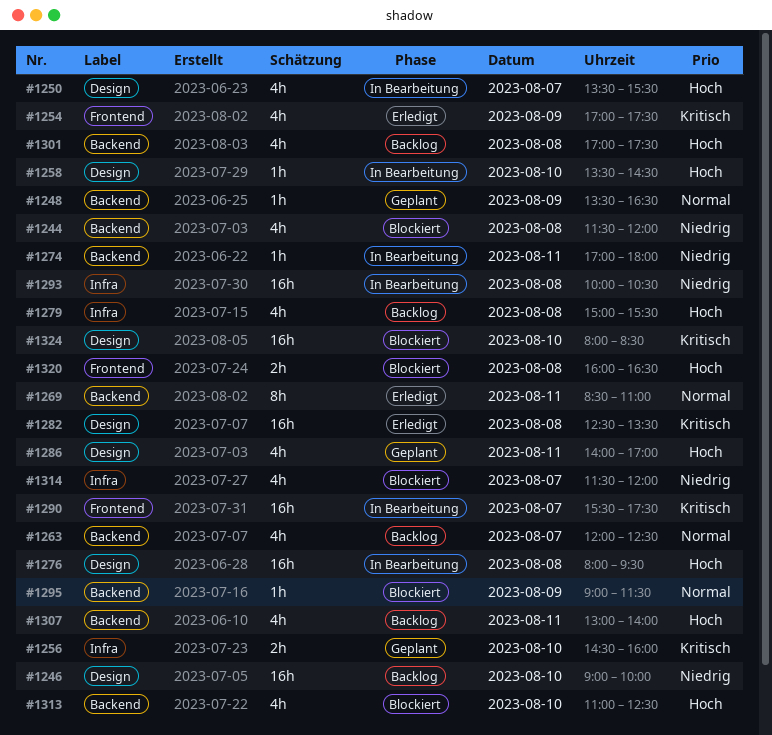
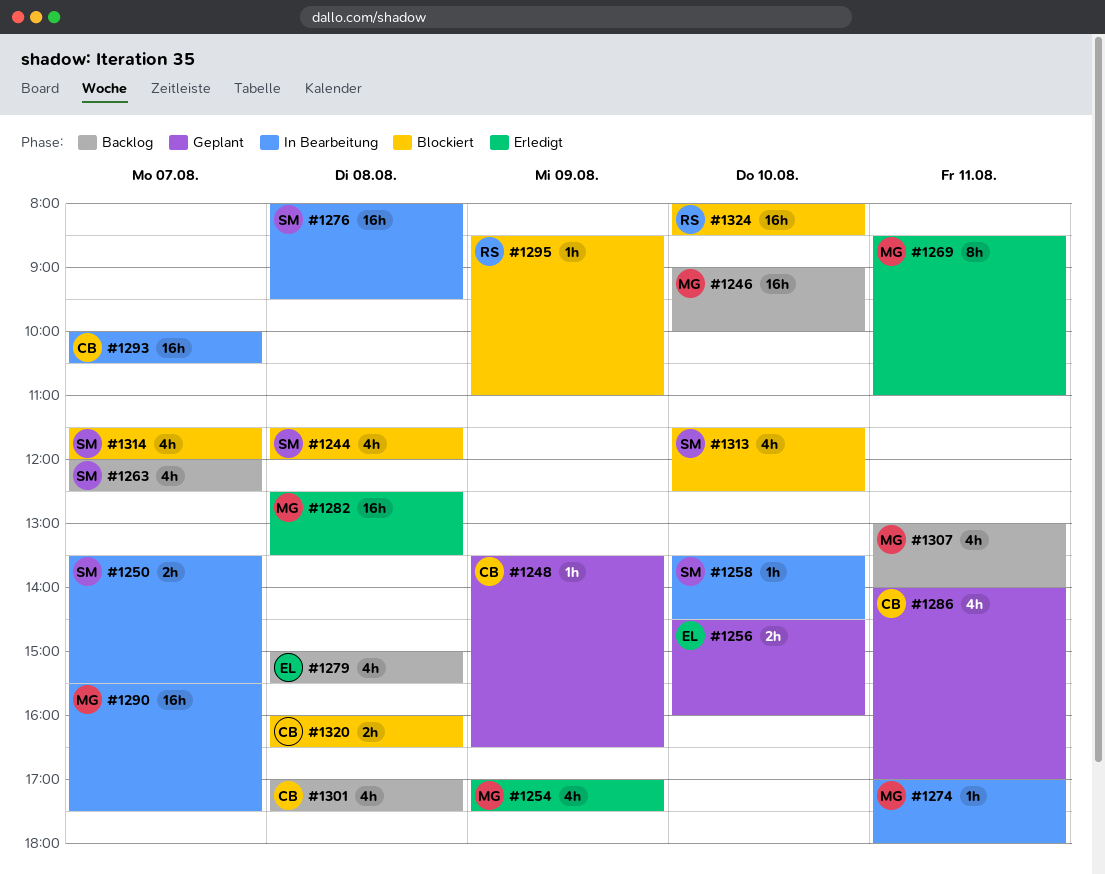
#1250, estimate: 4h -> 2h
#1293, day: Aug 8 -> Aug 7
#1295, begins: 09:00 -> 08:30
#1295, ends: 11:30 -> 11:00
#1313, begins: 11:00 -> 11:30

